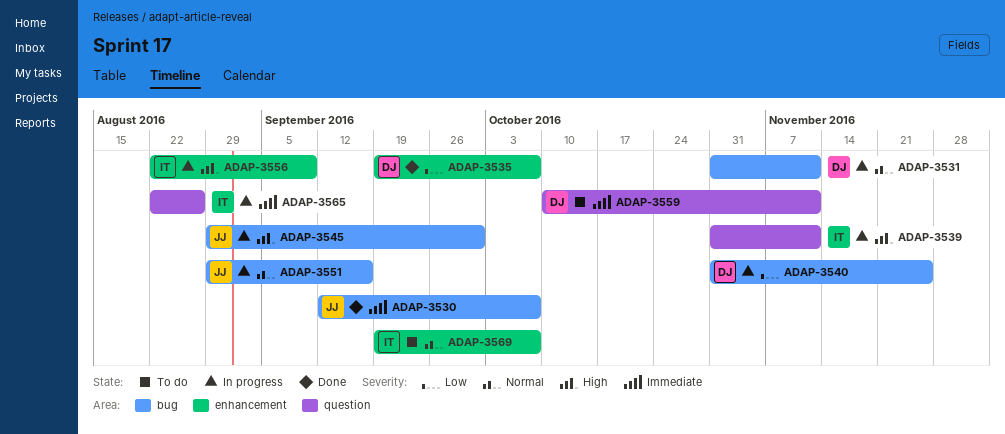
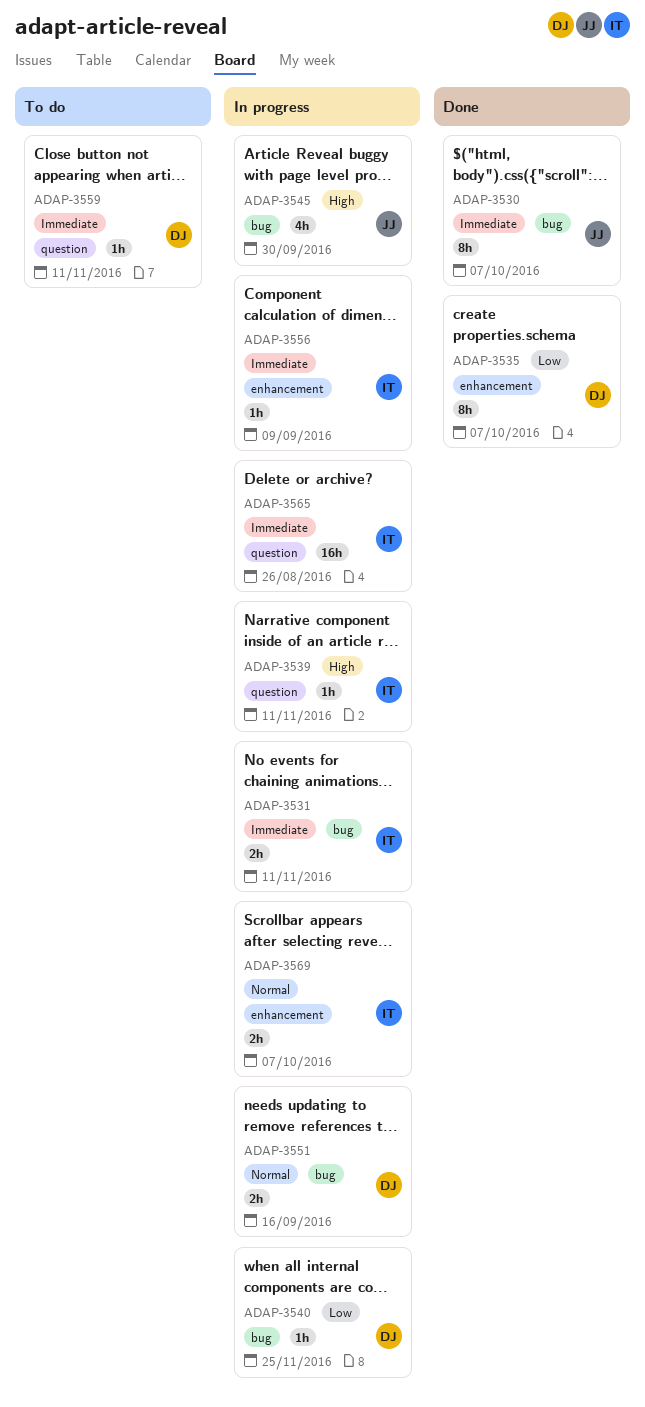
ADAP-3531, owner: DJ -> IT
ADAP-3531, priority: Normal -> Immediate
ADAP-3551, owner: JJ -> DJ
ADAP-3556, priority: High -> Immediate
ADAP-3569, status: To do -> In progress

